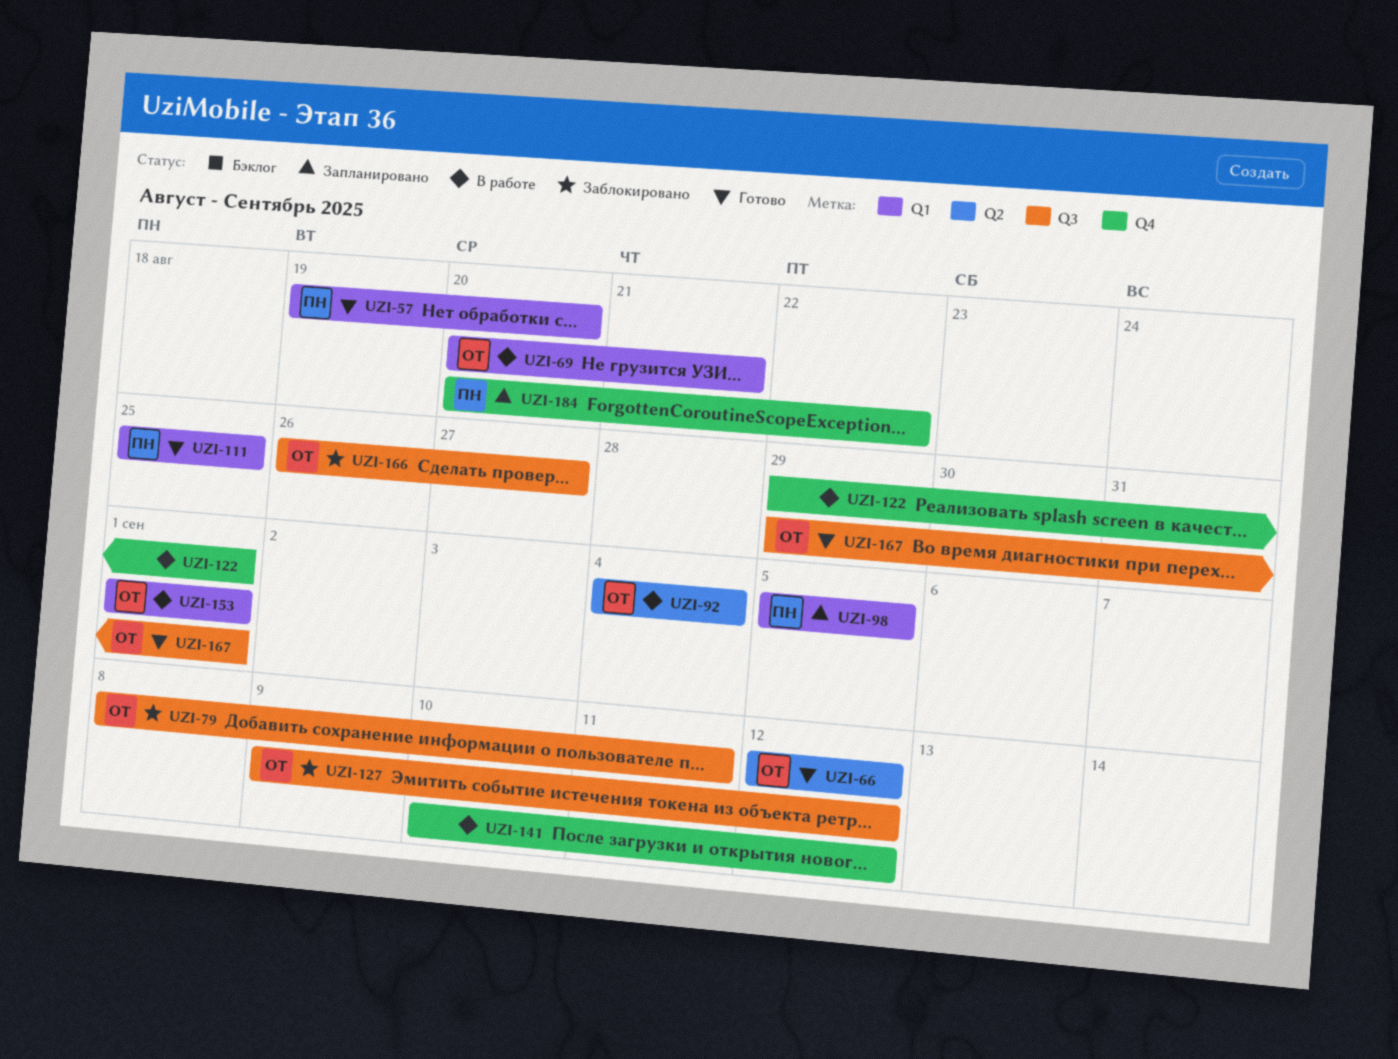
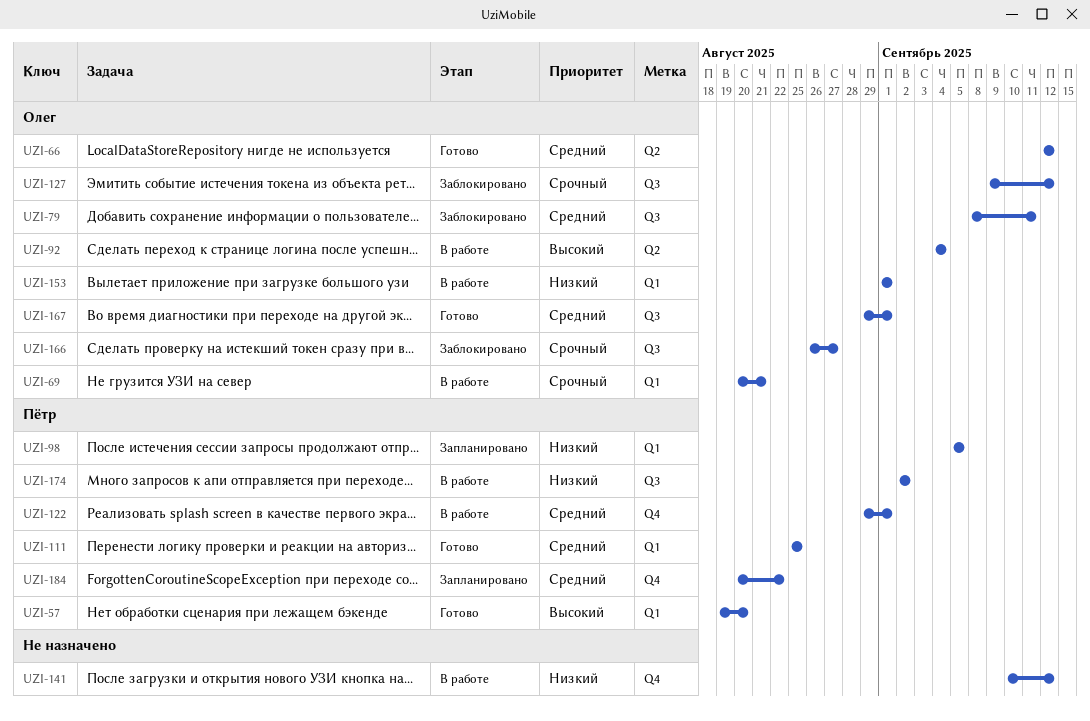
UZI-122, owner: none -> Пётр
UZI-174: none -> present

